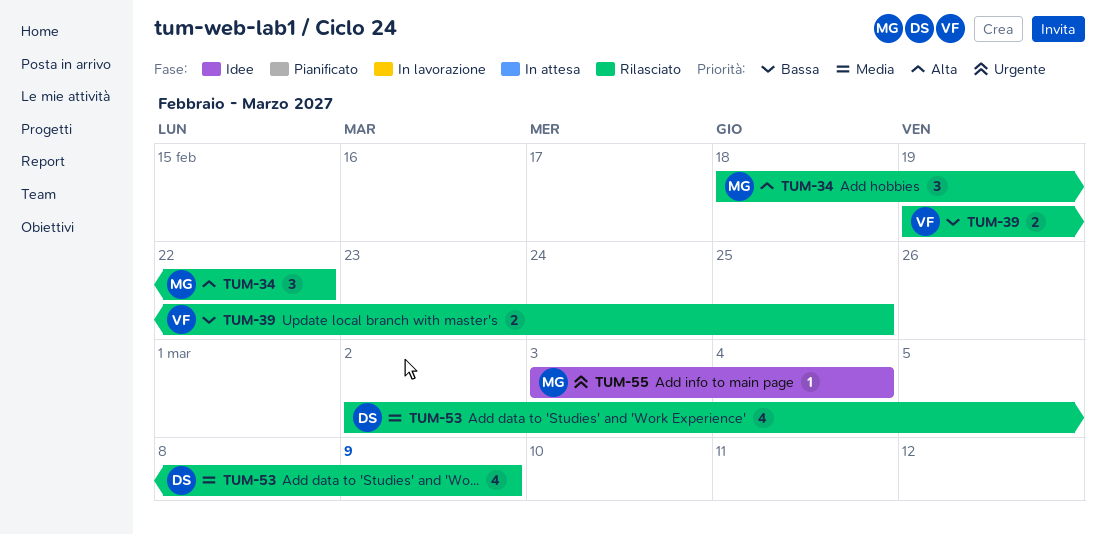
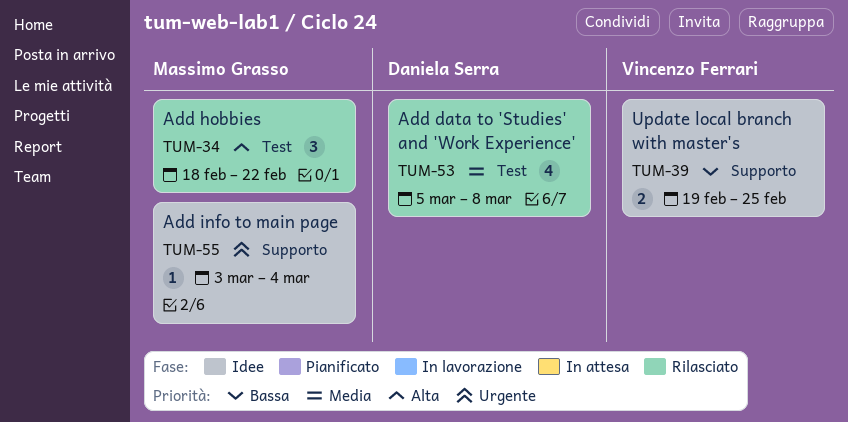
TUM-39, status: Rilasciato -> Idee
TUM-53, start: Mar 2 -> Mar 5
TUM-53, due: Mar 9 -> Mar 8

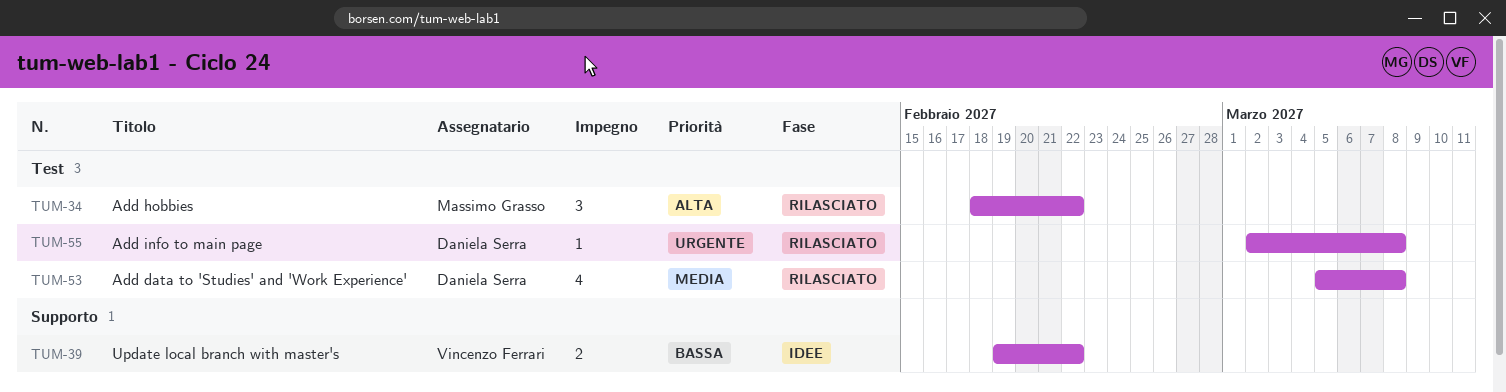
TUM-39, due: Feb 25 -> Feb 22
TUM-55, status: Idee -> Rilasciato
TUM-55, owner: Massimo Grasso -> Daniela Serra
TUM-55, label: Supporto -> Test
TUM-55, start: Mar 3 -> Mar 2
TUM-55, due: Mar 4 -> Mar 8

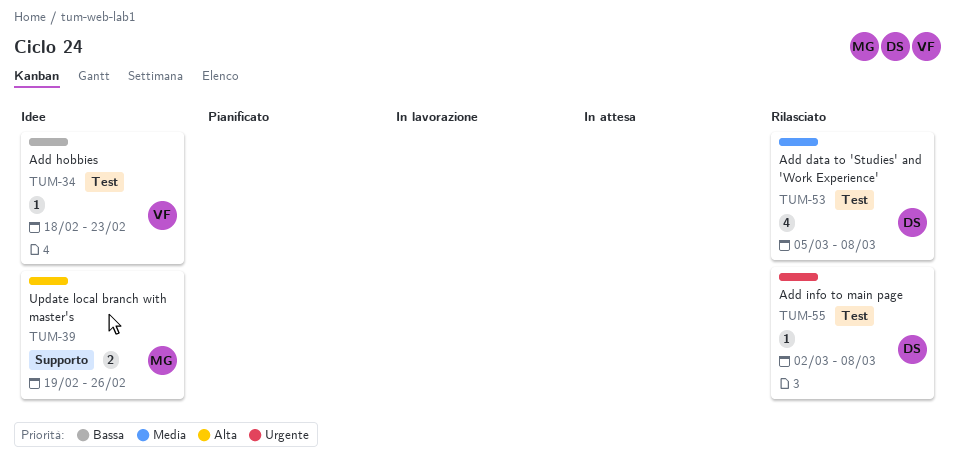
TUM-34, status: Rilasciato -> Idee
TUM-34, owner: Massimo Grasso -> Vincenzo Ferrari
TUM-34, priority: Alta -> Bassa
TUM-34, estimate: 3 -> 1
TUM-34, due: Feb 22 -> Feb 23
TUM-39, owner: Vincenzo Ferrari -> Massimo Grasso
TUM-39, priority: Bassa -> Alta
TUM-39, due: Feb 22 -> Feb 26

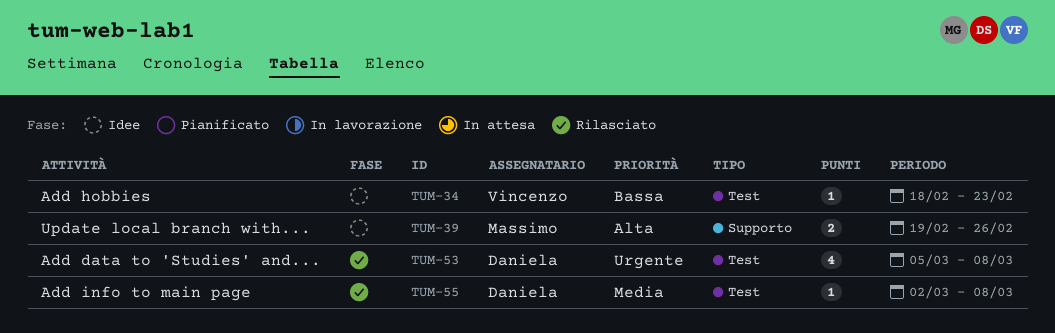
TUM-53, priority: Media -> Urgente
TUM-55, priority: Urgente -> Media

